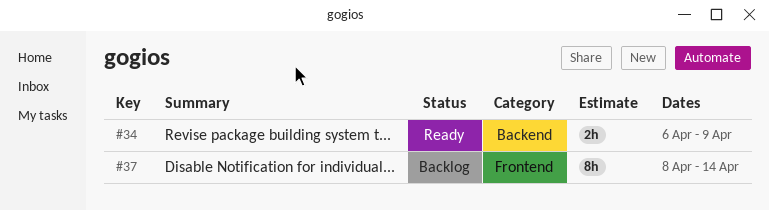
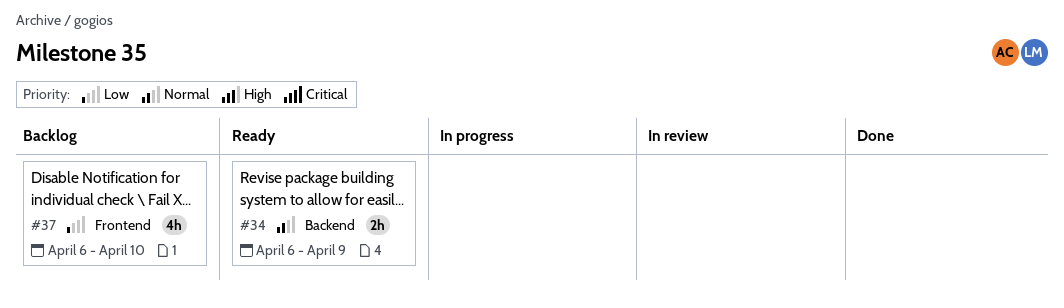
#37, estimate: 8h -> 4h
#37, start: Apr 8 -> Apr 6
#37, due: Apr 14 -> Apr 10

